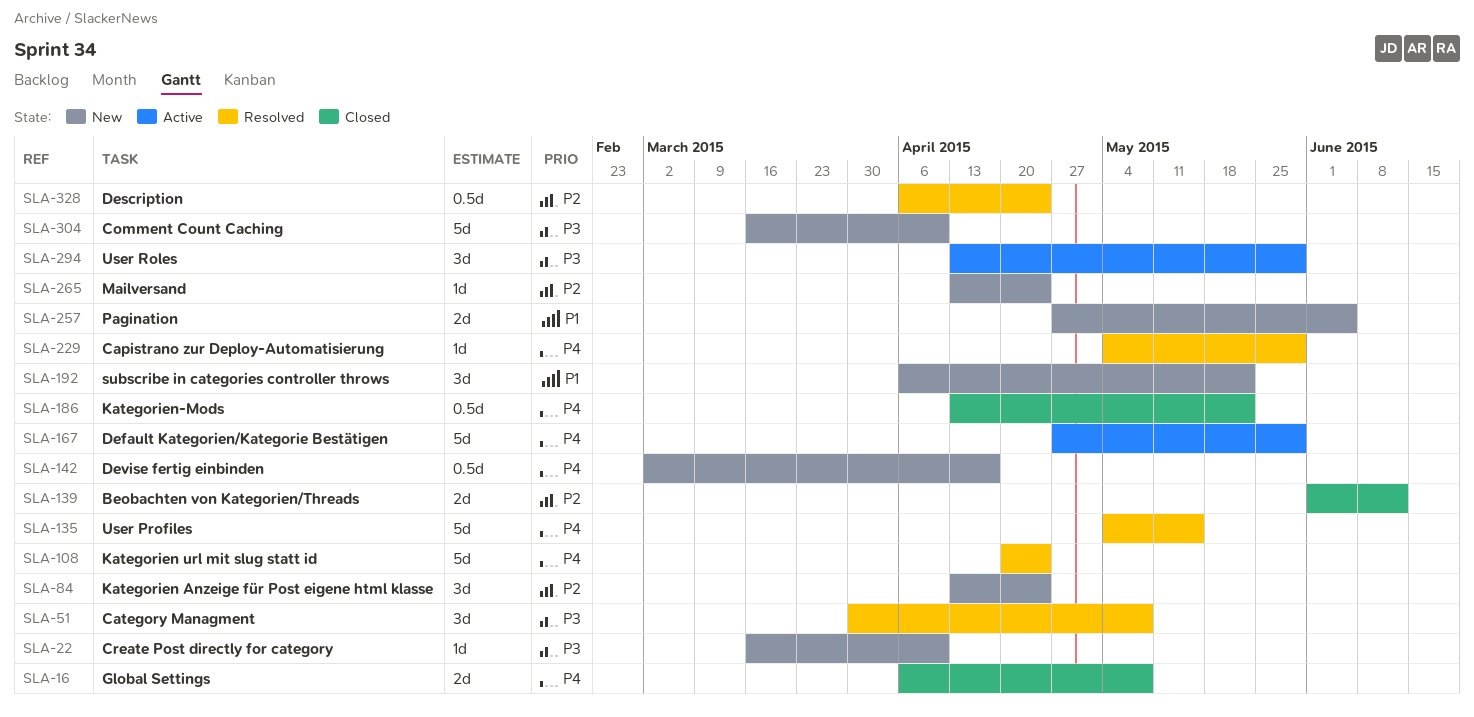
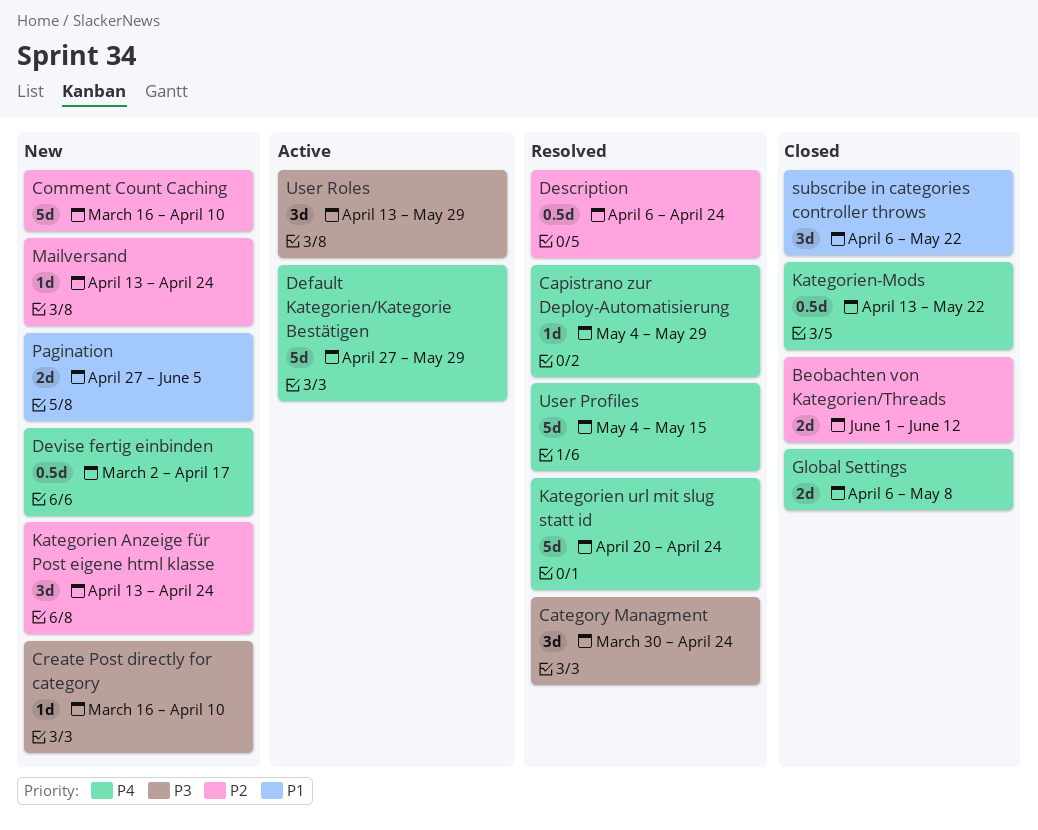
Category Managment, due: May 8 -> Apr 24
Comment Count Caching, priority: P3 -> P2
subscribe in categories controller throws, status: New -> Closed

